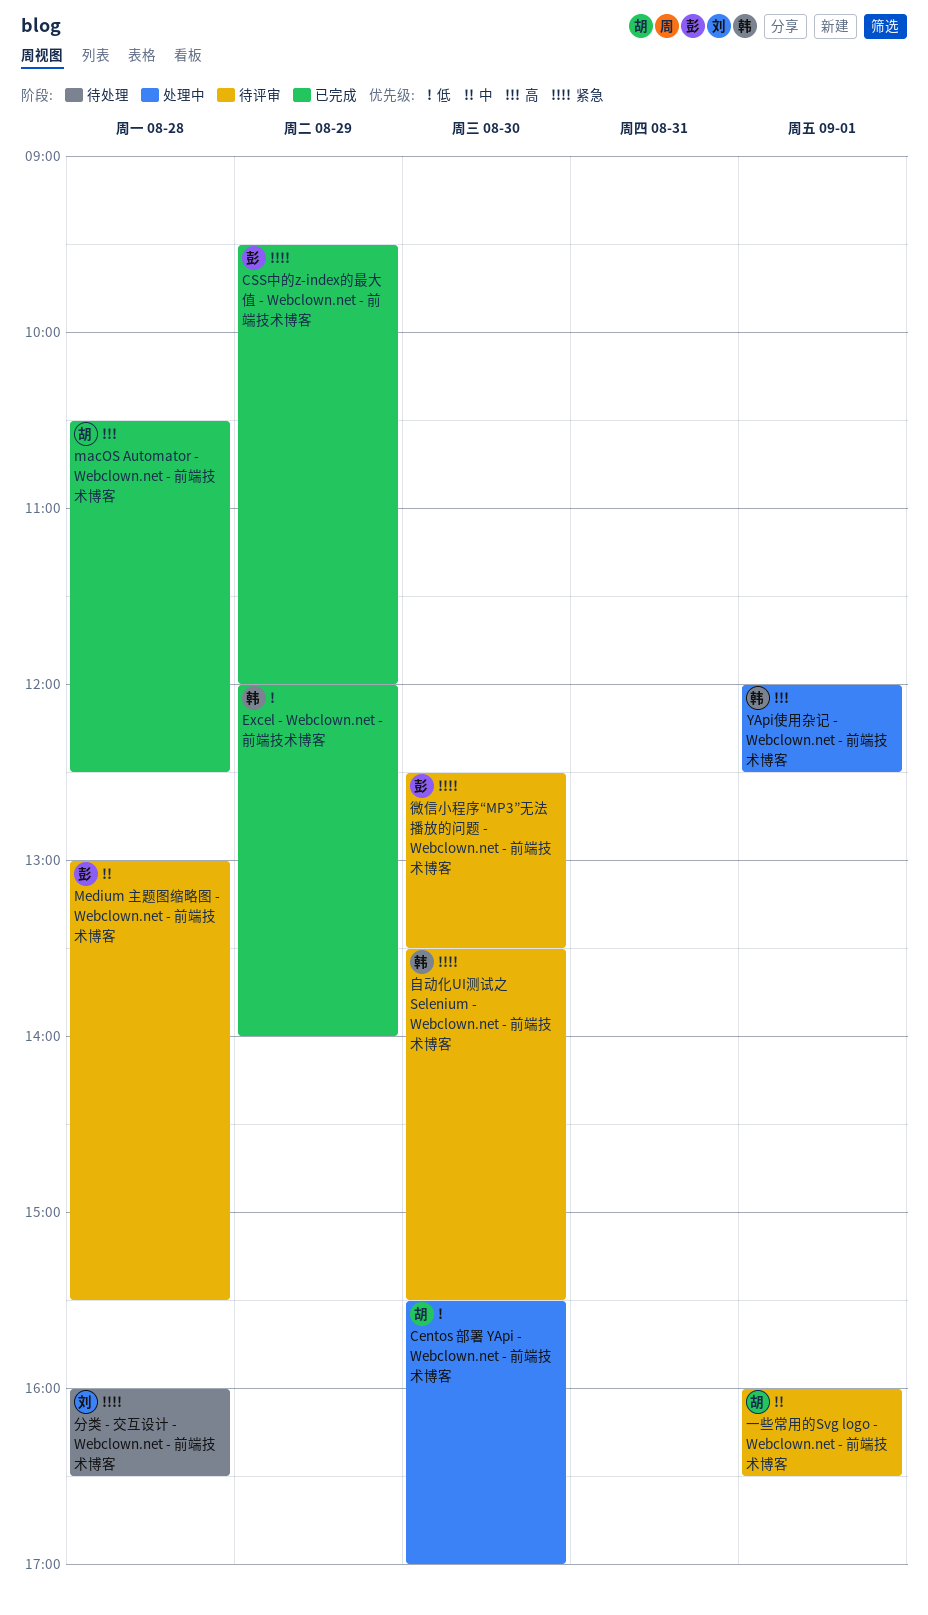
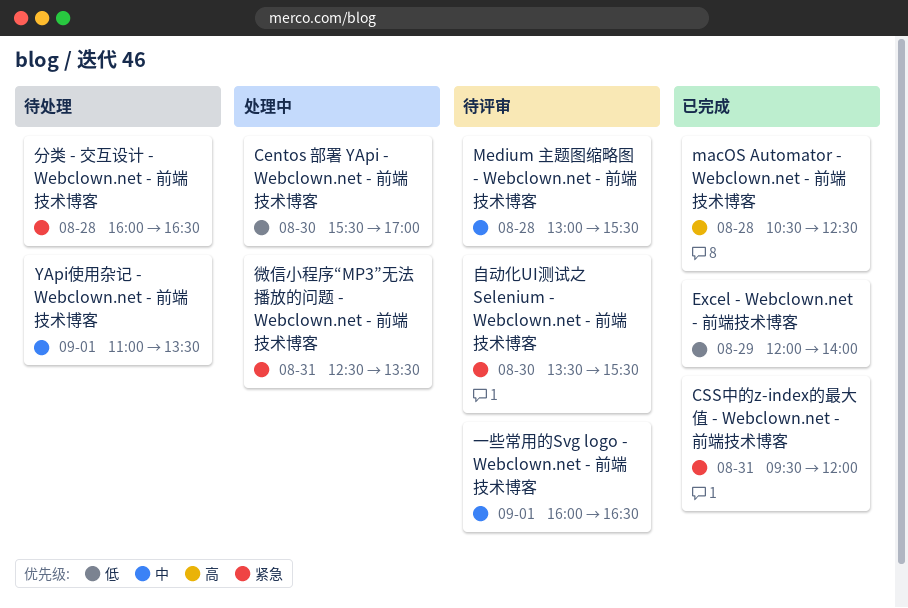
CSS中的z-index的最大值 - Webclown.net - 前端技术博客, day: Aug 29 -> Aug 31
YApi使用杂记 - Webclown.net - 前端技术博客, status: 处理中 -> 待处理
YApi使用杂记 - Webclown.net - 前端技术博客, priority: 高 -> 中
YApi使用杂记 - Webclown.net - 前端技术博客, begins: 12:00 -> 11:00
YApi使用杂记 - Webclown.net - 前端技术博客, ends: 12:30 -> 13:30
微信小程序“MP3”无法播放的问题 - Webclown.net - 前端技术博客, status: 待评审 -> 处理中
微信小程序“MP3”无法播放的问题 - Webclown.net - 前端技术博客, day: Aug 30 -> Aug 31

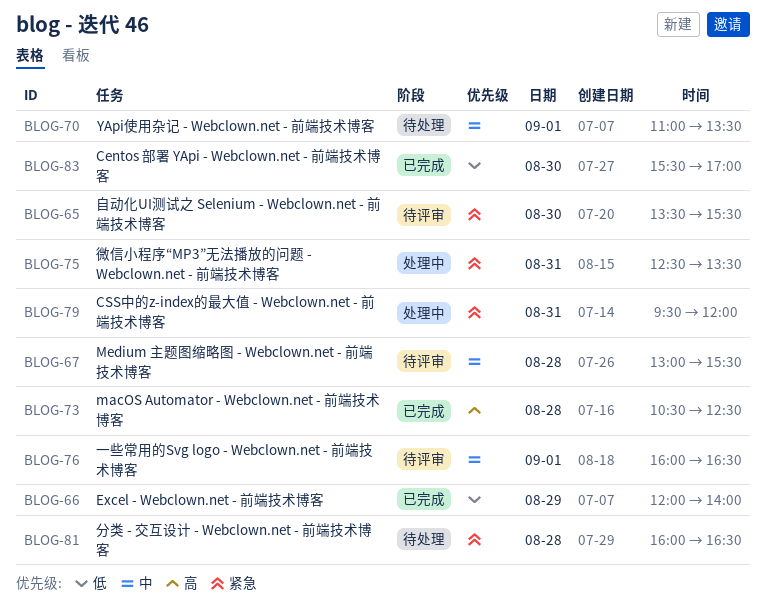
Centos 部署 YApi - Webclown.net - 前端技术博客, status: 处理中 -> 已完成
CSS中的z-index的最大值 - Webclown.net - 前端技术博客, status: 已完成 -> 处理中

